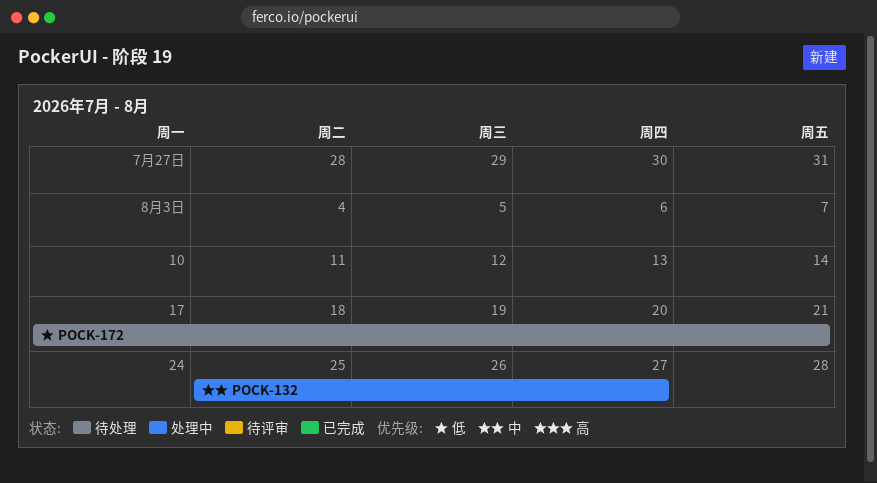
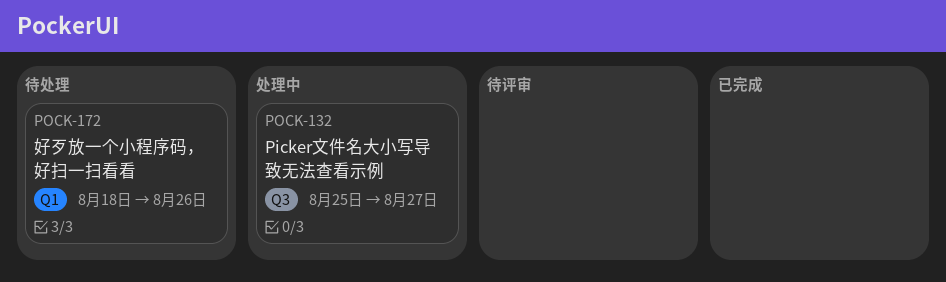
POCK-172, start: Aug 17 -> Aug 18
POCK-172, due: Aug 21 -> Aug 26

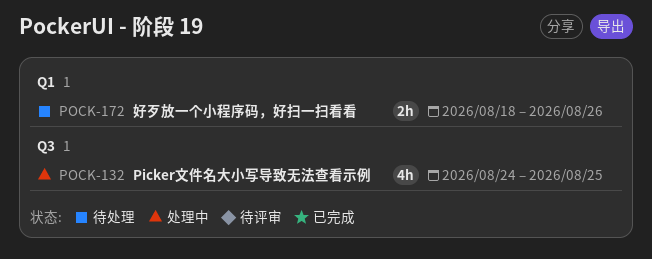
POCK-132, start: Aug 25 -> Aug 24
POCK-132, due: Aug 27 -> Aug 25

